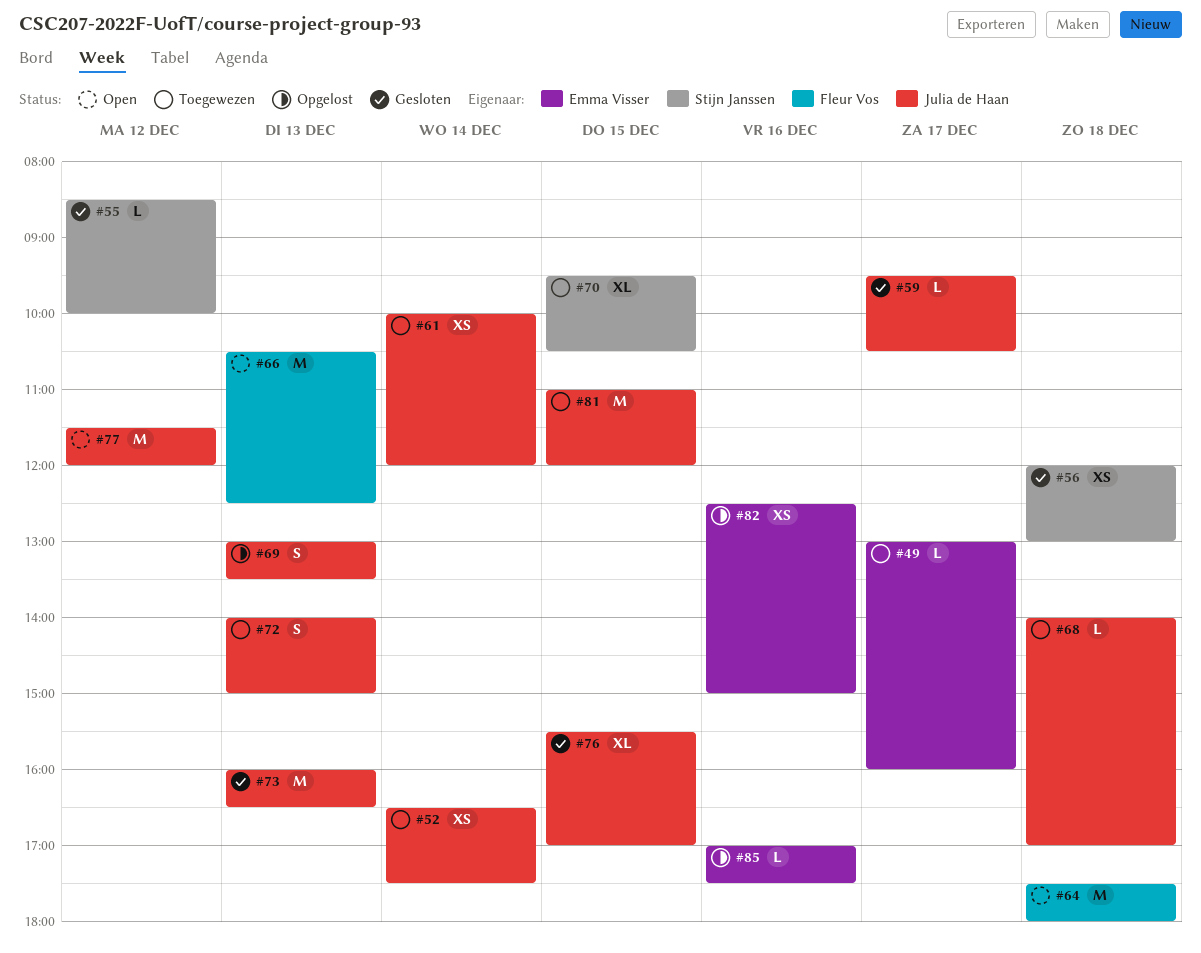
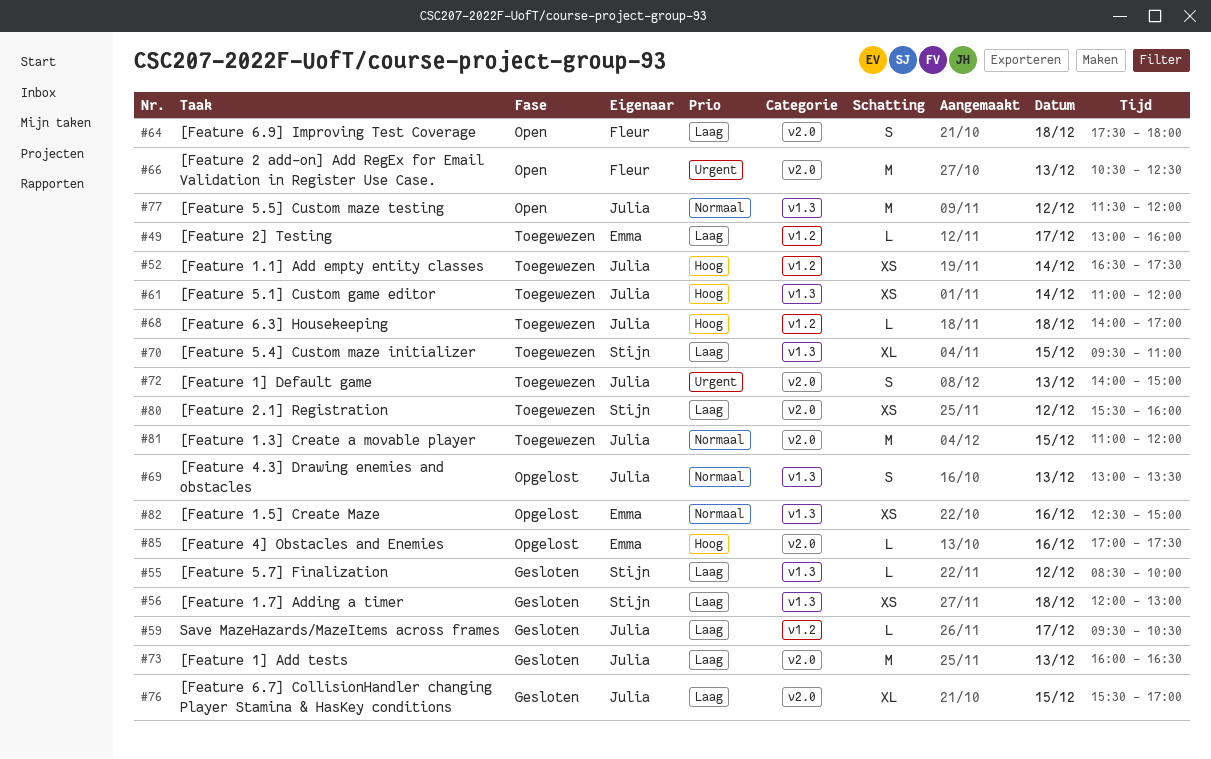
#61, begins: 10:00 -> 11:00
#64, estimate: M -> S
#70, ends: 10:30 -> 11:00
#80: none -> present

